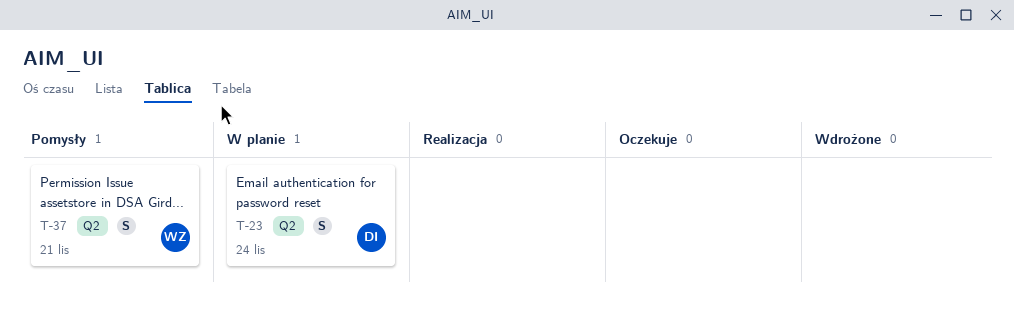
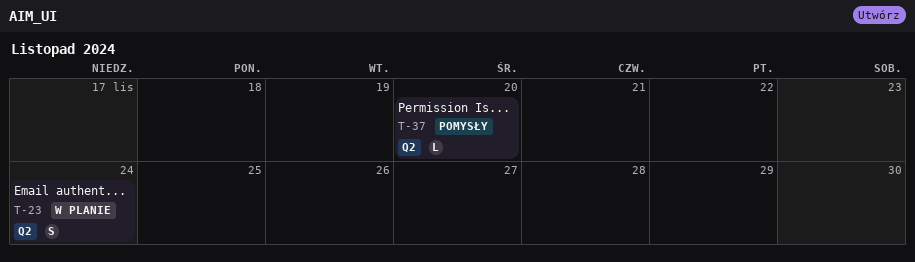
T-37, estimate: S -> L
T-37, day: Nov 21 -> Nov 20

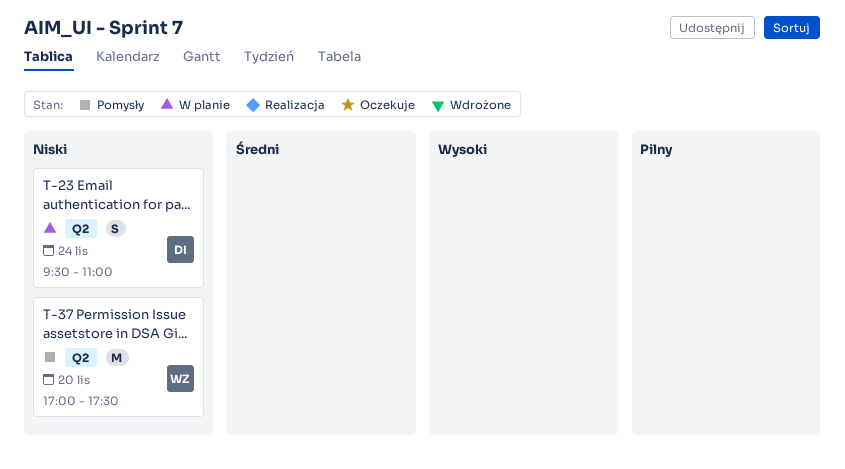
T-37, estimate: L -> M

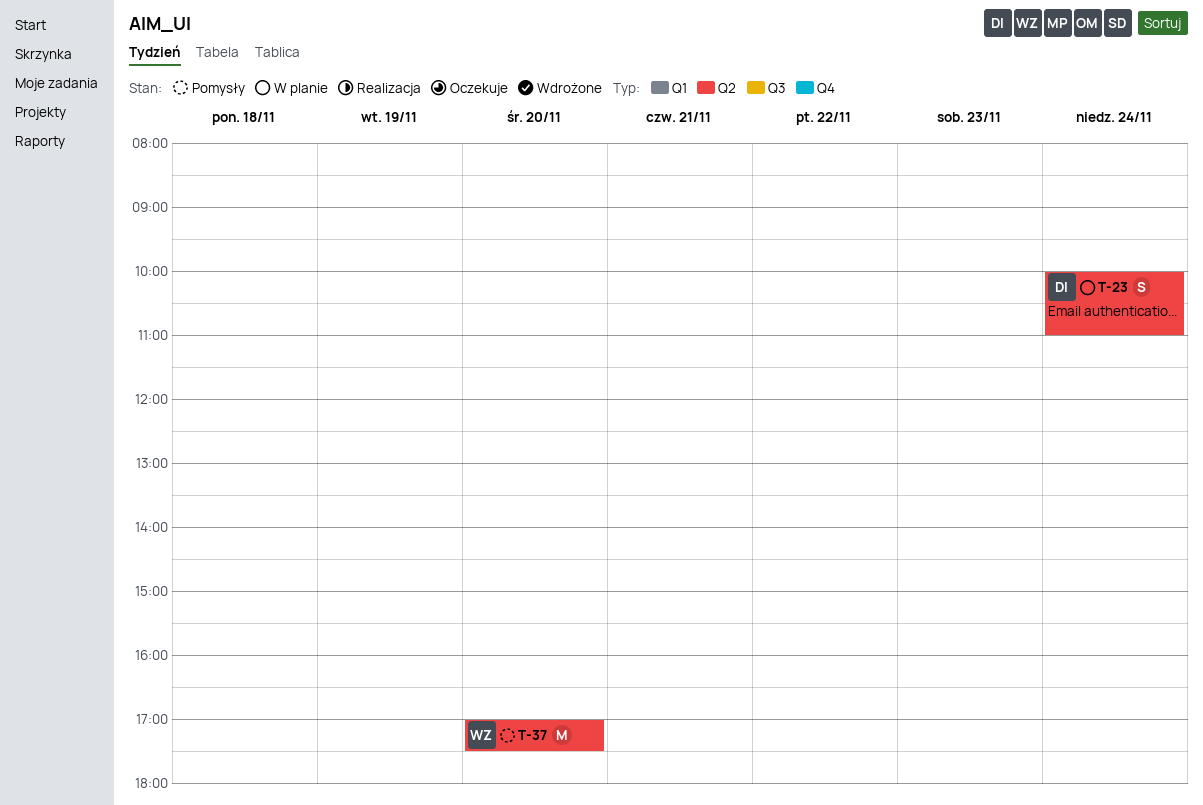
T-23, begins: 09:30 -> 10:00

